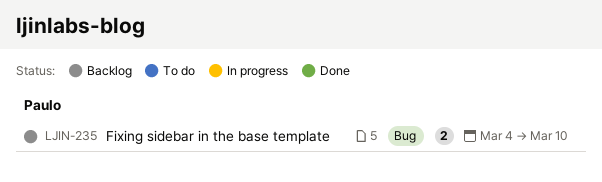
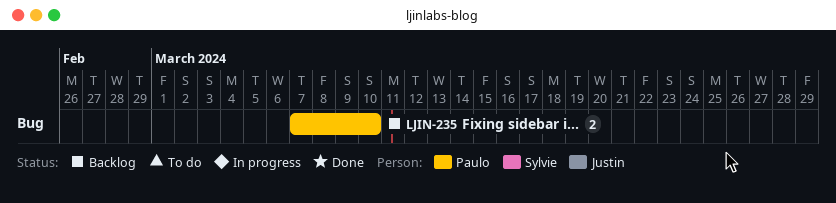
LJIN-235, start: Mar 4 -> Mar 7

